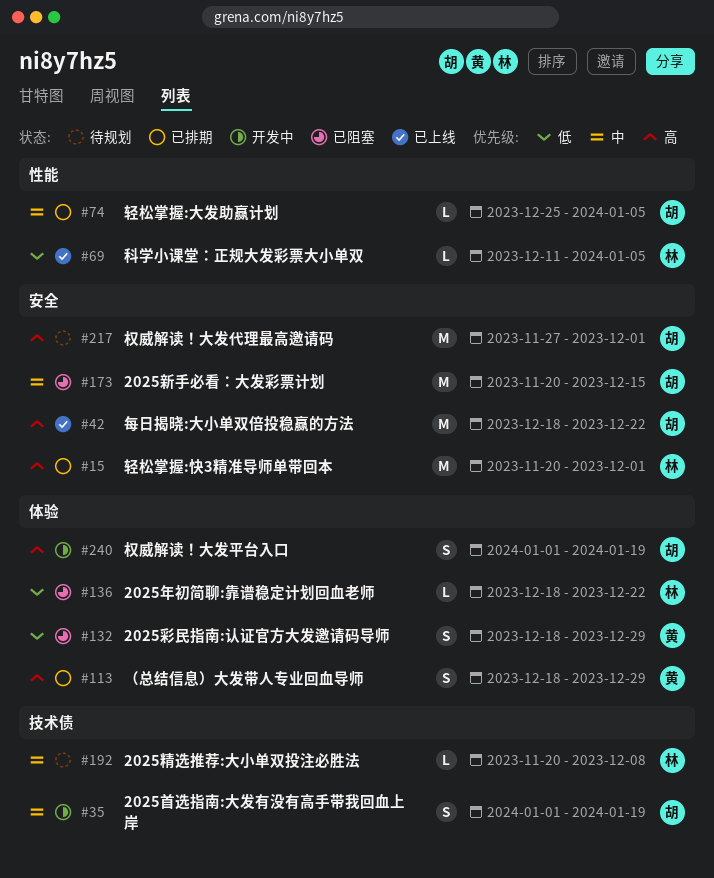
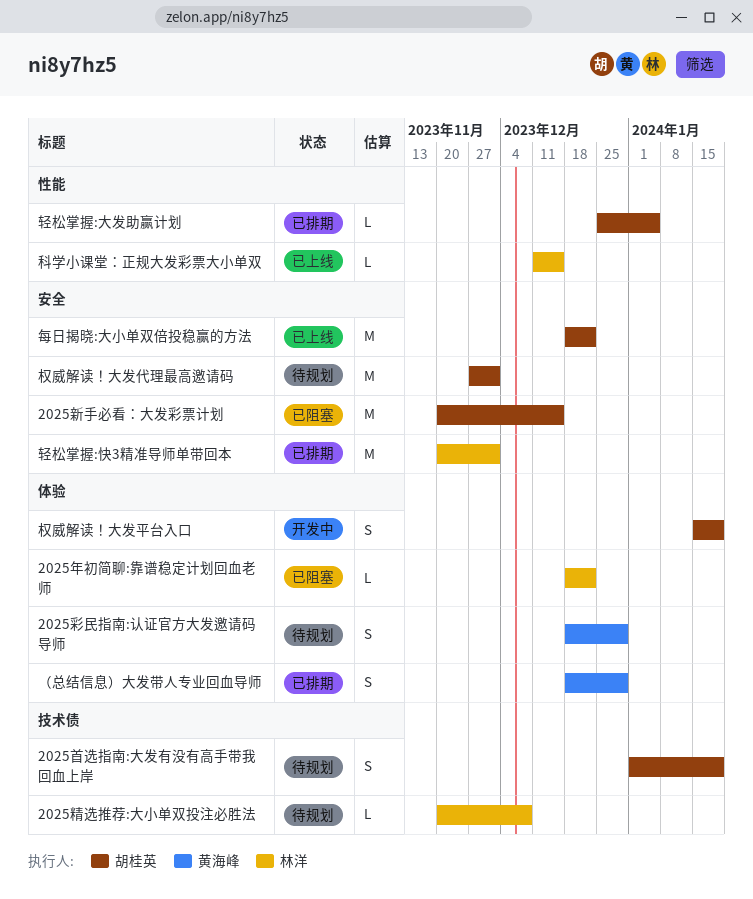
2025彩民指南:认证官方大发邀请码导师, status: 已阻塞 -> 待规划
2025首选指南:大发有没有高手带我回血上岸, status: 开发中 -> 待规划
权威解读！大发平台入口, start: Jan 1 -> Jan 15
科学小课堂：正规大发彩票大小单双, due: Jan 5 -> Dec 15

